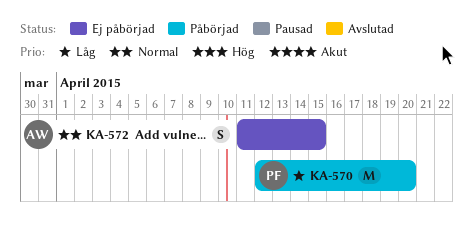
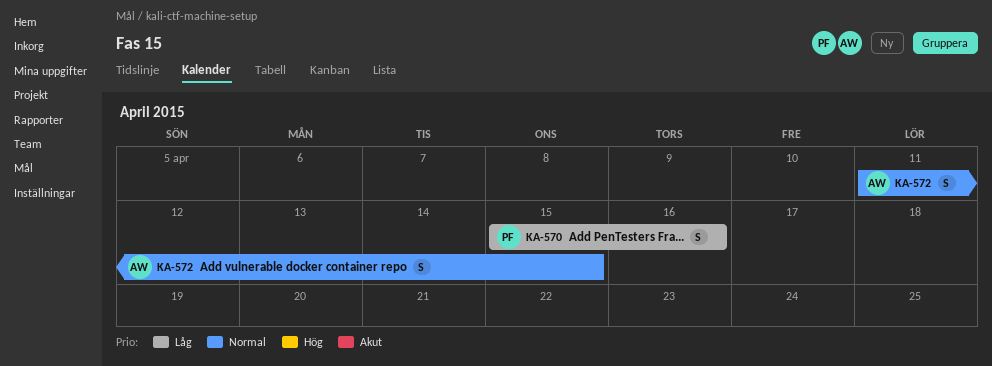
KA-570, estimate: M -> S
KA-570, start: Apr 12 -> Apr 15
KA-570, due: Apr 20 -> Apr 16

